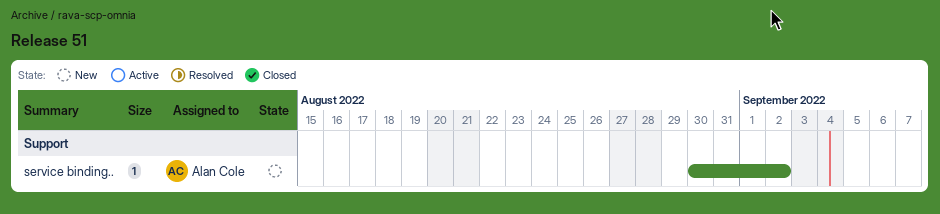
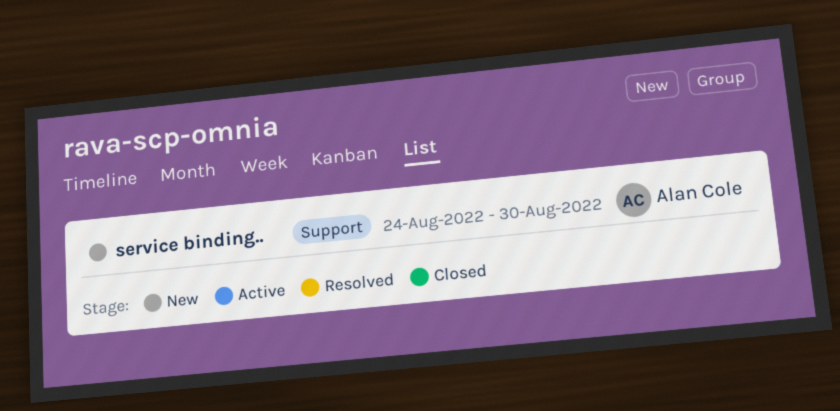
service binding.., start: Aug 30 -> Aug 24
service binding.., due: Sep 2 -> Aug 30

